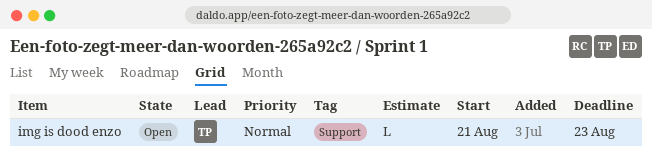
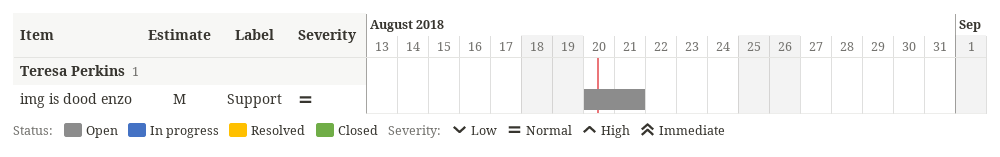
img is dood enzo, estimate: L -> M
img is dood enzo, start: Aug 21 -> Aug 20
img is dood enzo, due: Aug 23 -> Aug 21

